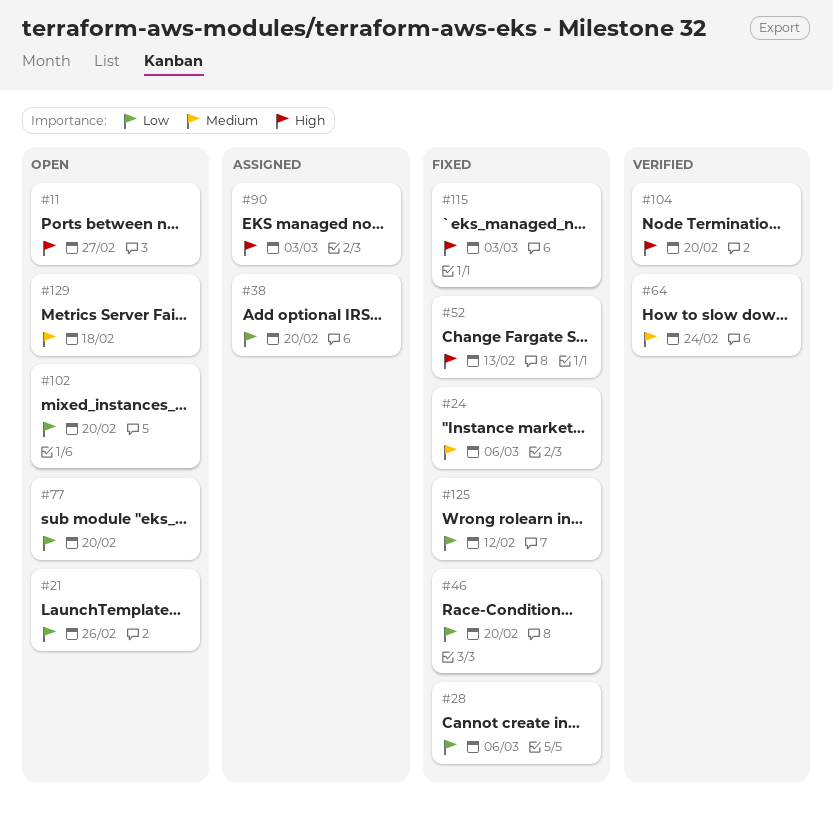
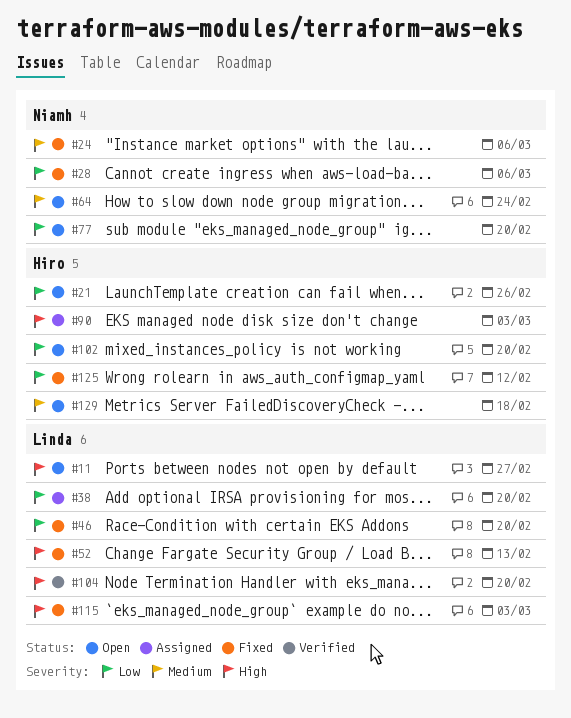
#64, status: Verified -> Open

